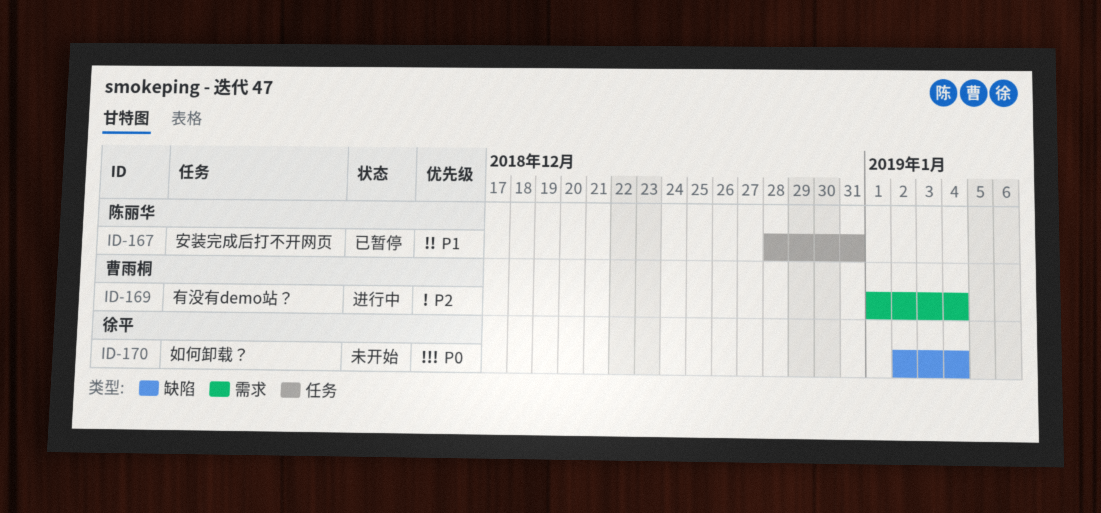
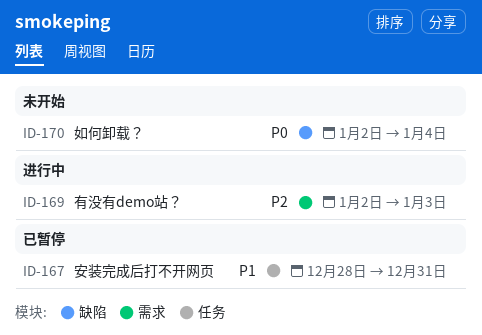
ID-169, start: Jan 1 -> Jan 2
ID-169, due: Jan 4 -> Jan 3

